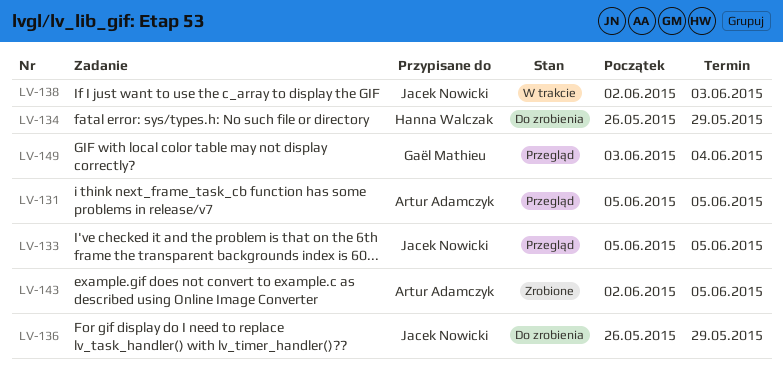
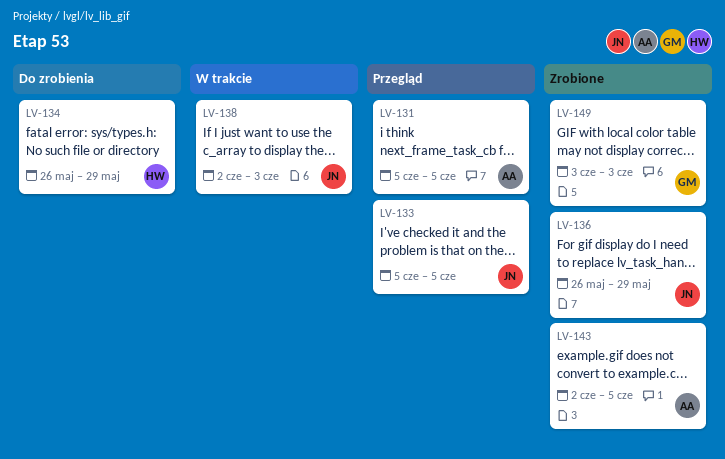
LV-136, status: Do zrobienia -> Zrobione
LV-149, status: Przegląd -> Zrobione
LV-149, due: Jun 4 -> Jun 3

